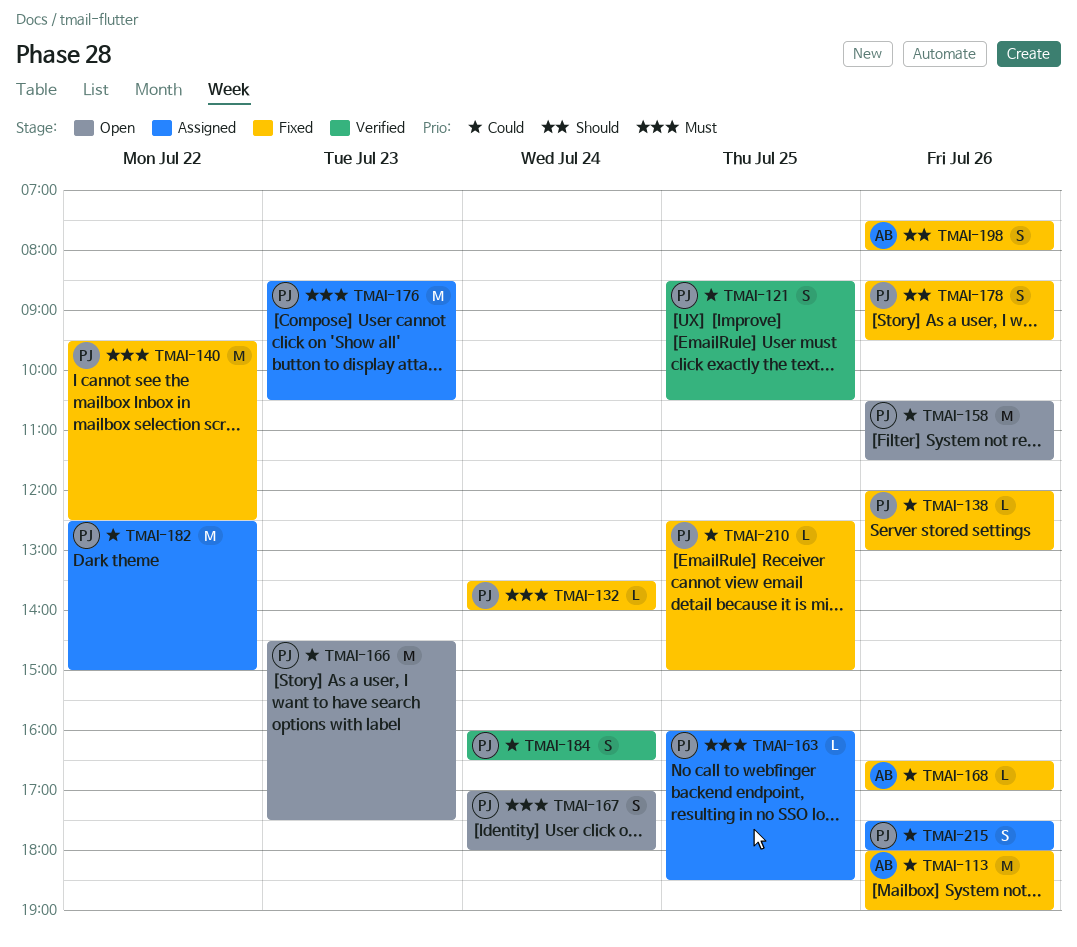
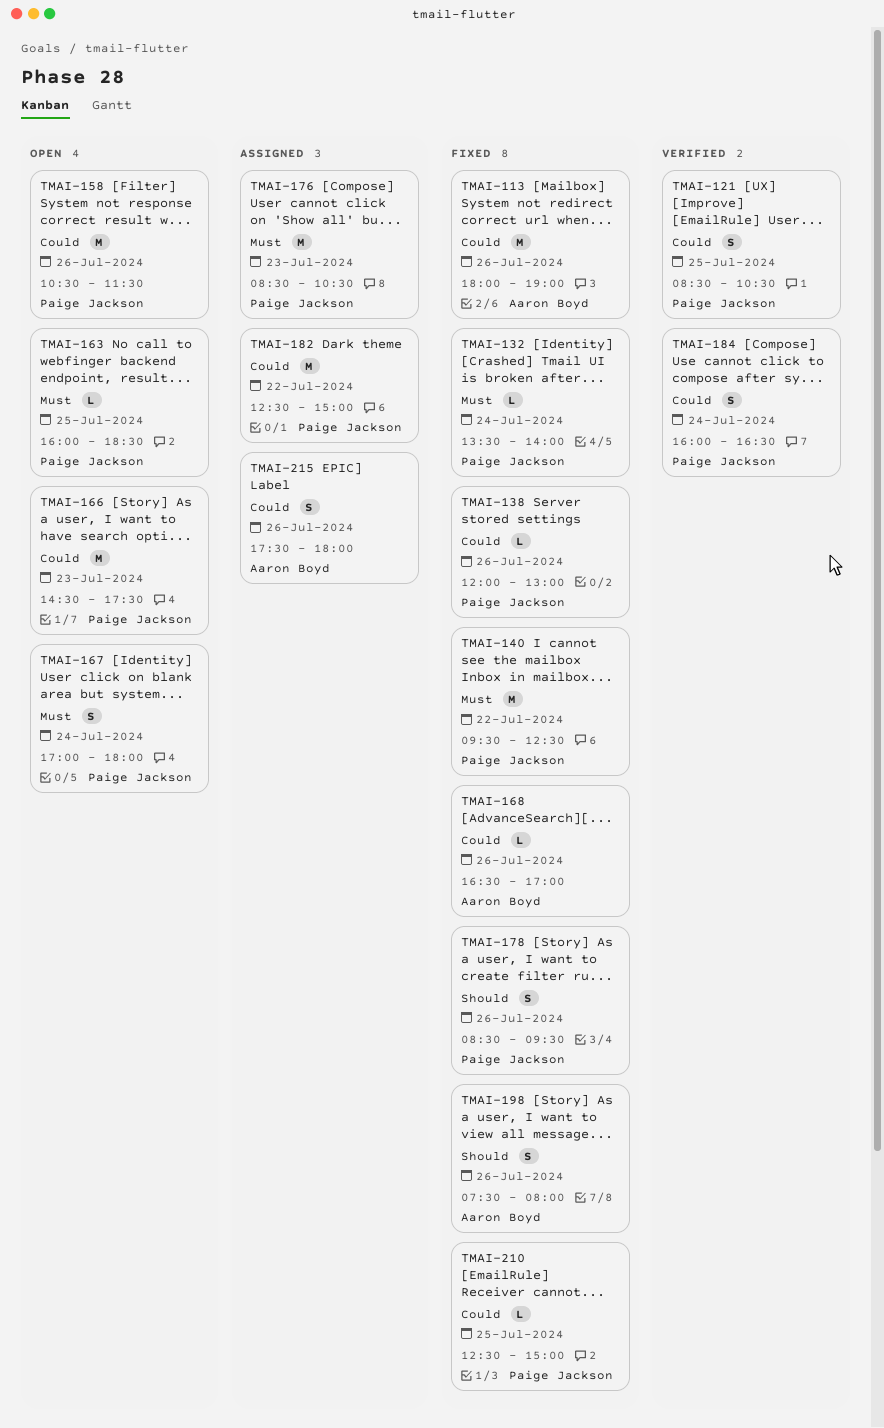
TMAI-163, status: Assigned -> Open
TMAI-215, owner: Paige Jackson -> Aaron Boyd

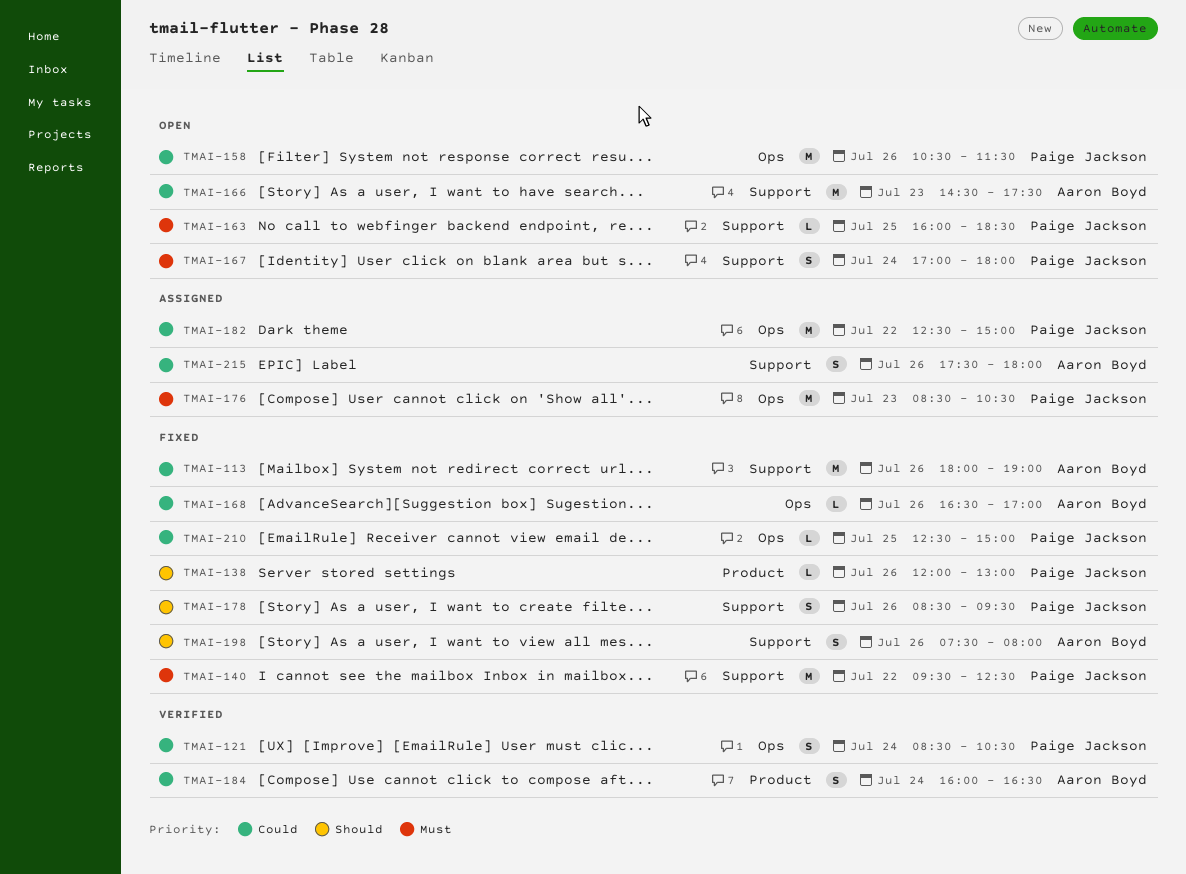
TMAI-121, day: Jul 25 -> Jul 24
TMAI-132: present -> none
TMAI-138, priority: Could -> Should
TMAI-166, owner: Paige Jackson -> Aaron Boyd
TMAI-184, owner: Paige Jackson -> Aaron Boyd

